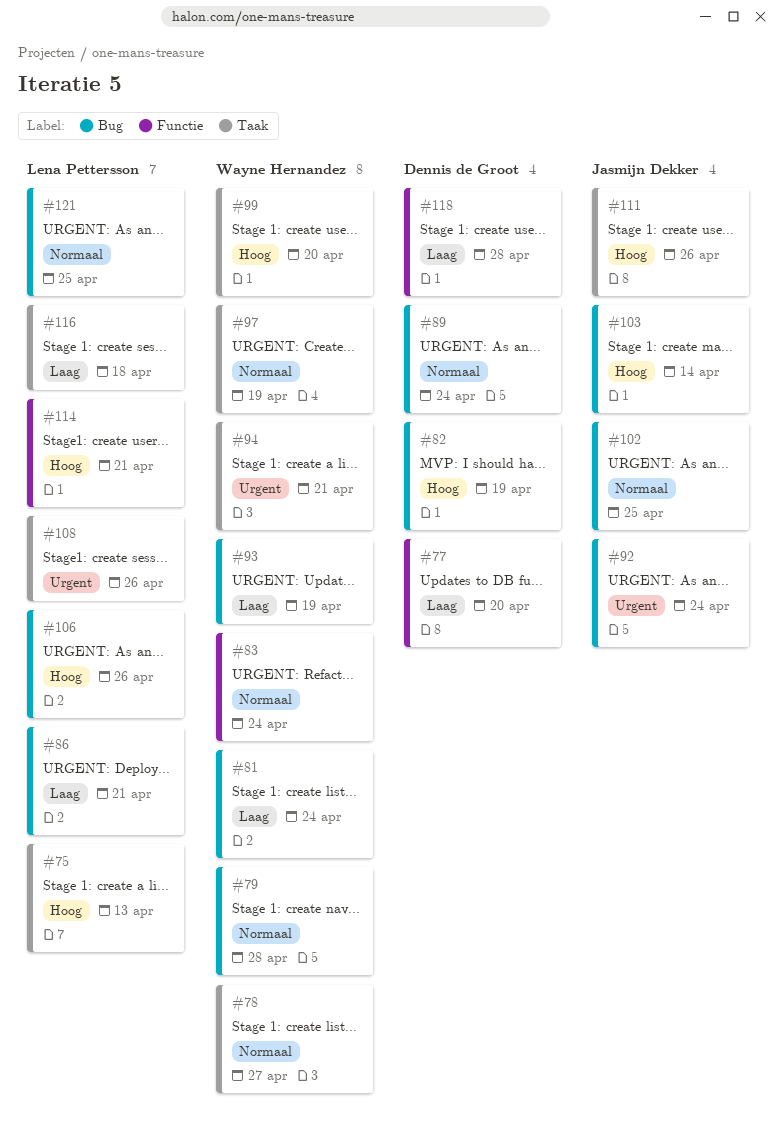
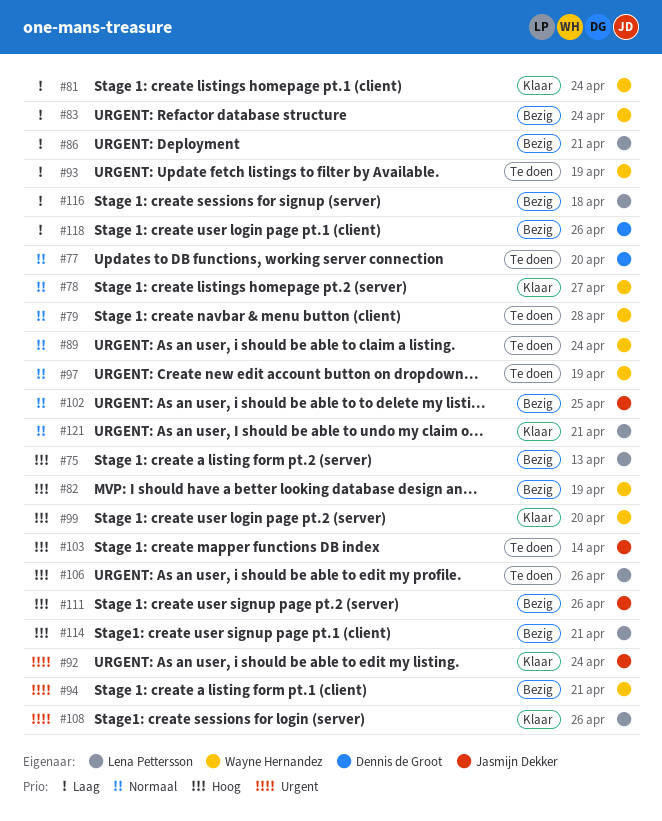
#77, priority: Laag -> Normaal
#82, owner: Dennis de Groot -> Wayne Hernandez
#83, priority: Normaal -> Laag
#89, owner: Dennis de Groot -> Wayne Hernandez
#118, due: Apr 28 -> Apr 26
#121, due: Apr 25 -> Apr 21

